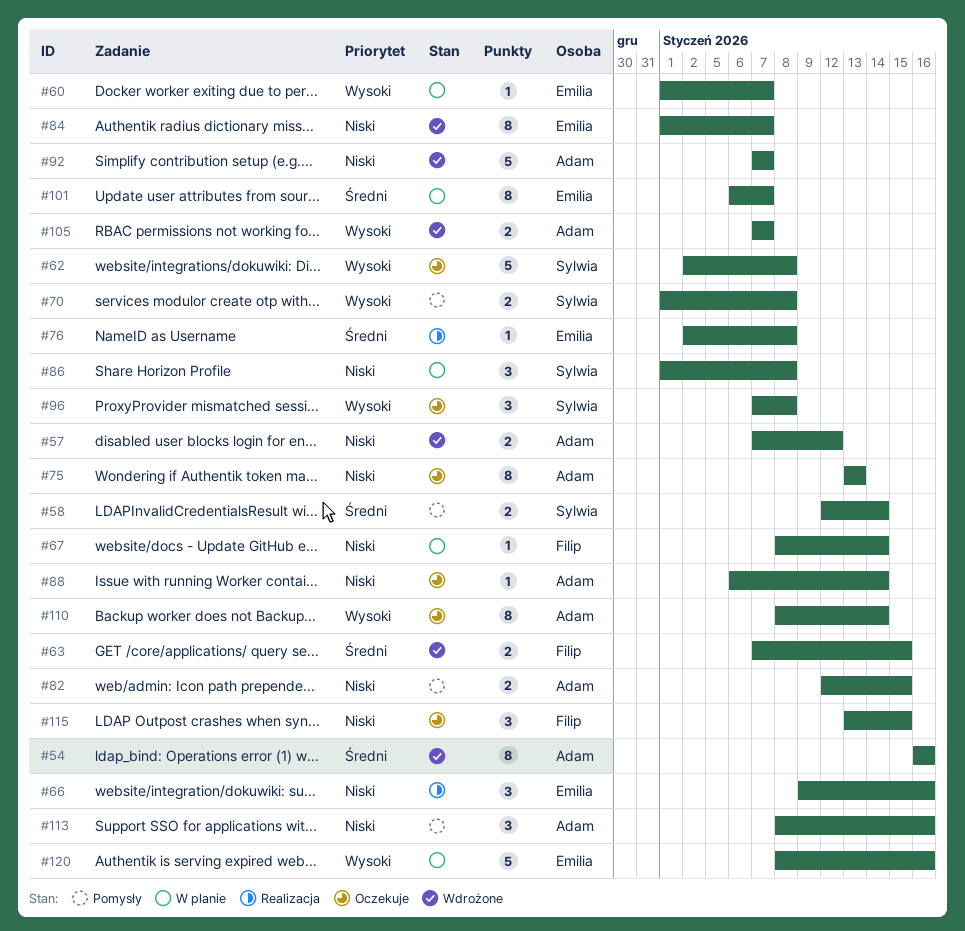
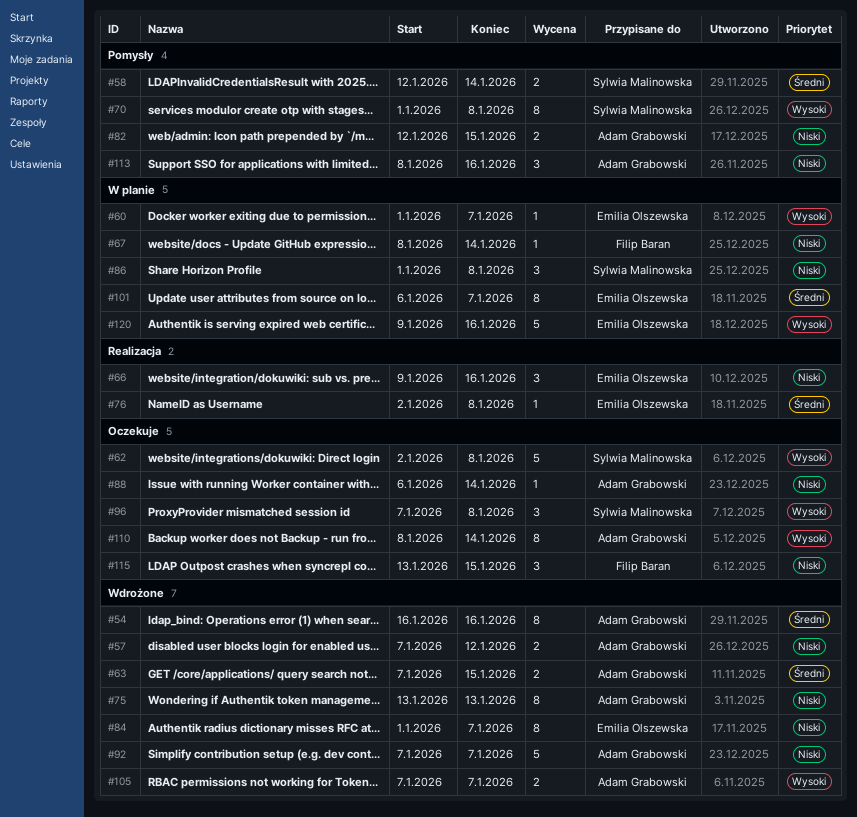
#63, owner: Filip Baran -> Adam Grabowski
#70, estimate: 2 -> 8
#75, status: Oczekuje -> Wdrożone
#120, start: Jan 8 -> Jan 9

